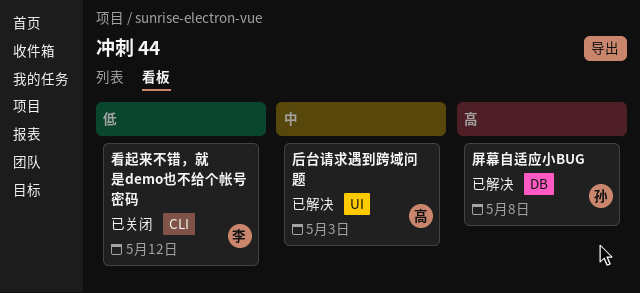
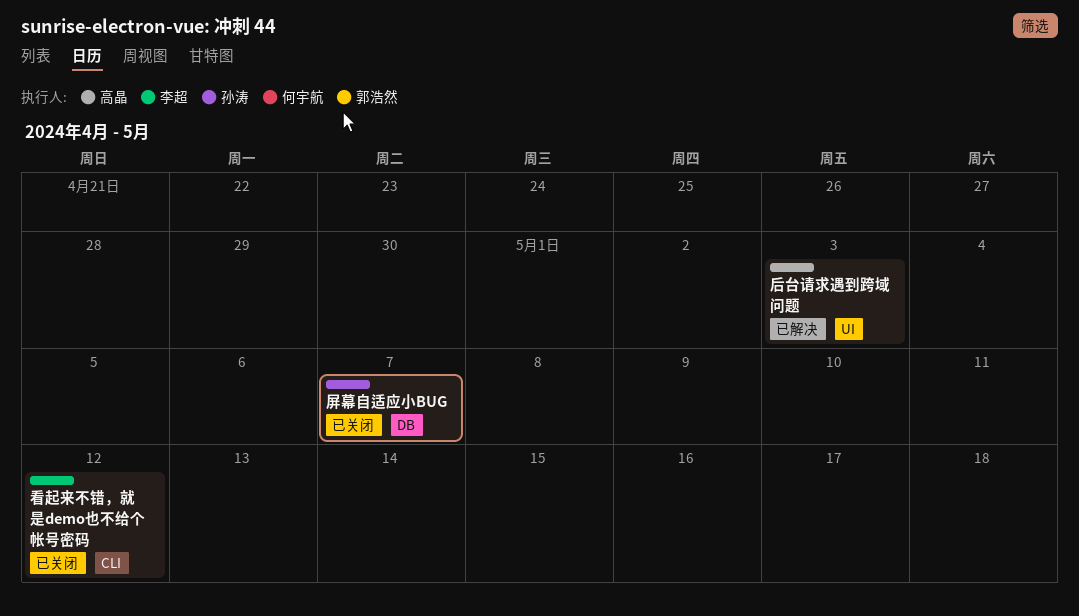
屏幕自适应小BUG, status: 已解决 -> 已关闭
屏幕自适应小BUG, due: May 8 -> May 7

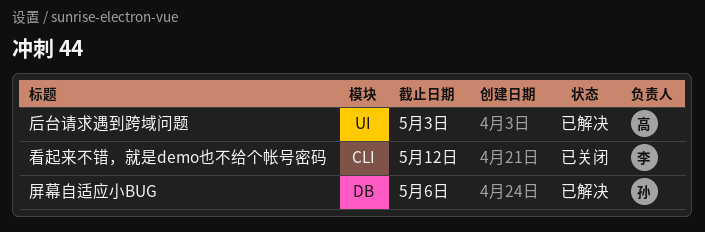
屏幕自适应小BUG, status: 已关闭 -> 已解决
屏幕自适应小BUG, due: May 7 -> May 6

